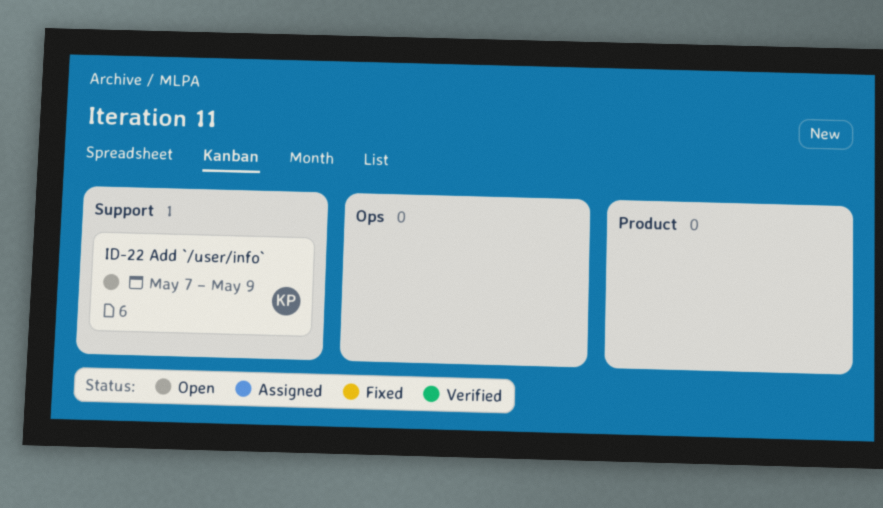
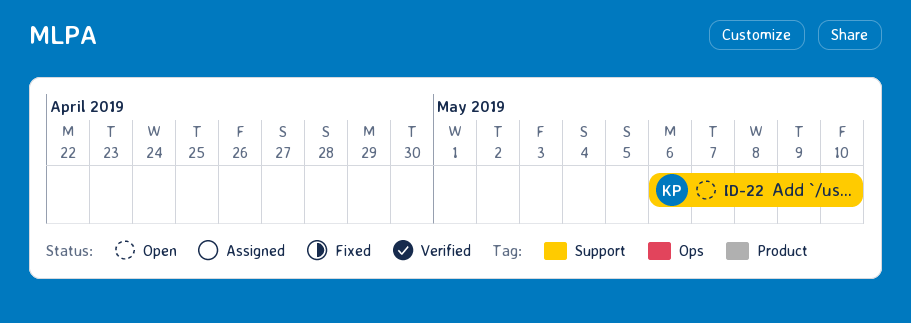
ID-22, start: May 7 -> May 6
ID-22, due: May 9 -> May 10

